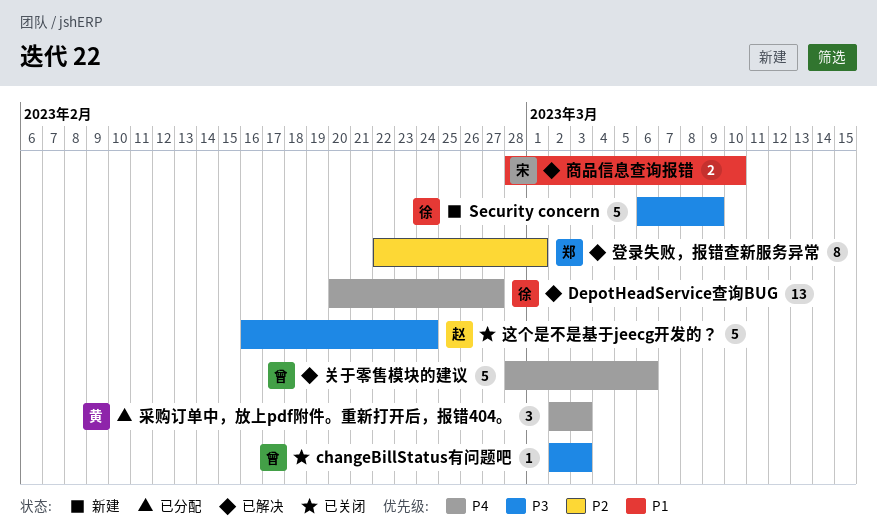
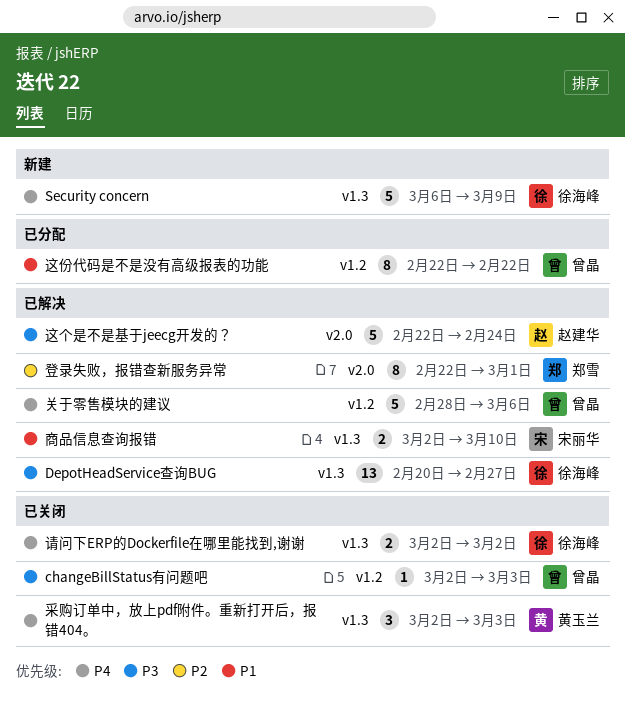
DepotHeadService查询BUG, priority: P4 -> P3
Security concern, priority: P3 -> P4
商品信息查询报错, start: Feb 28 -> Mar 2
请问下ERP的Dockerfile在哪里能找到,谢谢: none -> present
这个是不是基于jeecg开发的？, status: 已关闭 -> 已解决
这个是不是基于jeecg开发的？, start: Feb 16 -> Feb 22
这份代码是不是没有高级报表的功能: none -> present
采购订单中，放上pdf附件。重新打开后，报错404。, status: 已分配 -> 已关闭

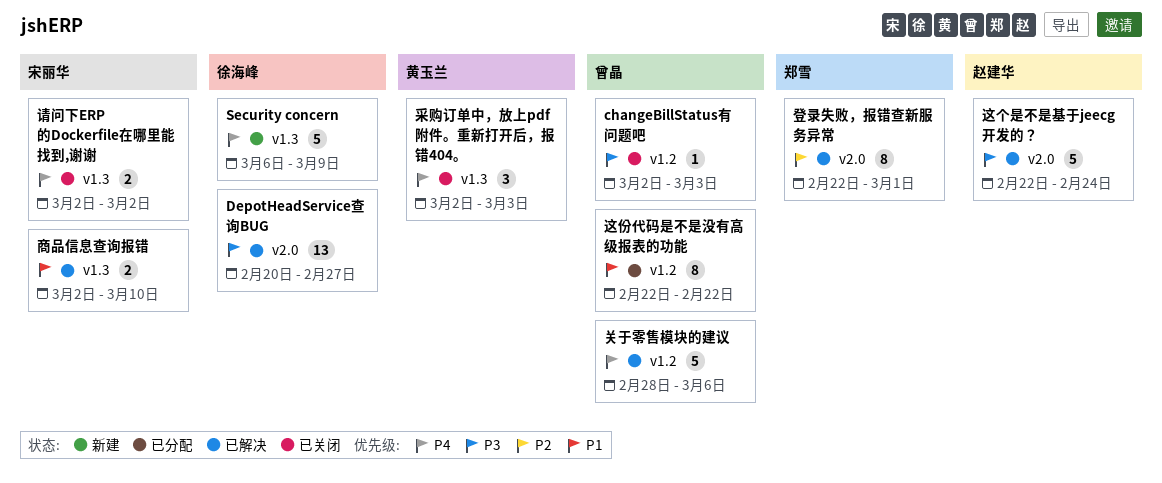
DepotHeadService查询BUG, label: v1.3 -> v2.0
请问下ERP的Dockerfile在哪里能找到,谢谢, owner: 徐海峰 -> 宋丽华

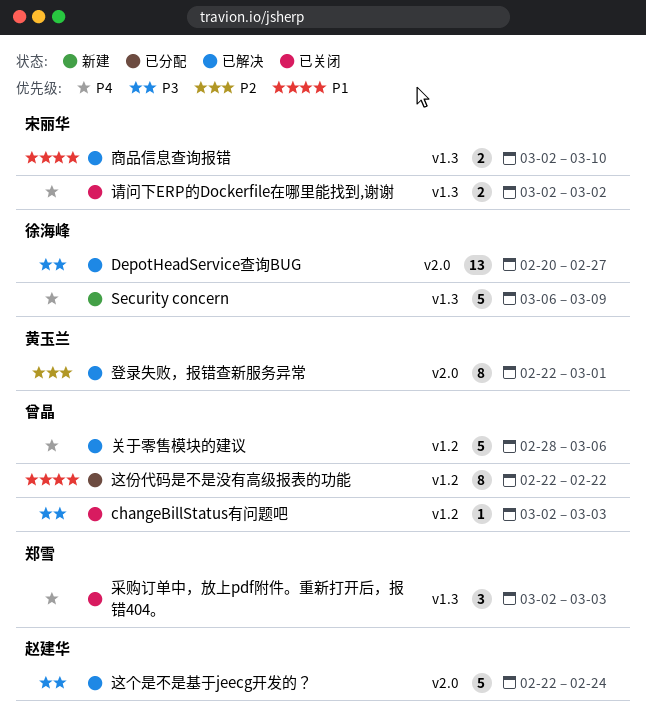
登录失败，报错查新服务异常, owner: 郑雪 -> 黄玉兰
采购订单中，放上pdf附件。重新打开后，报错404。, owner: 黄玉兰 -> 郑雪

